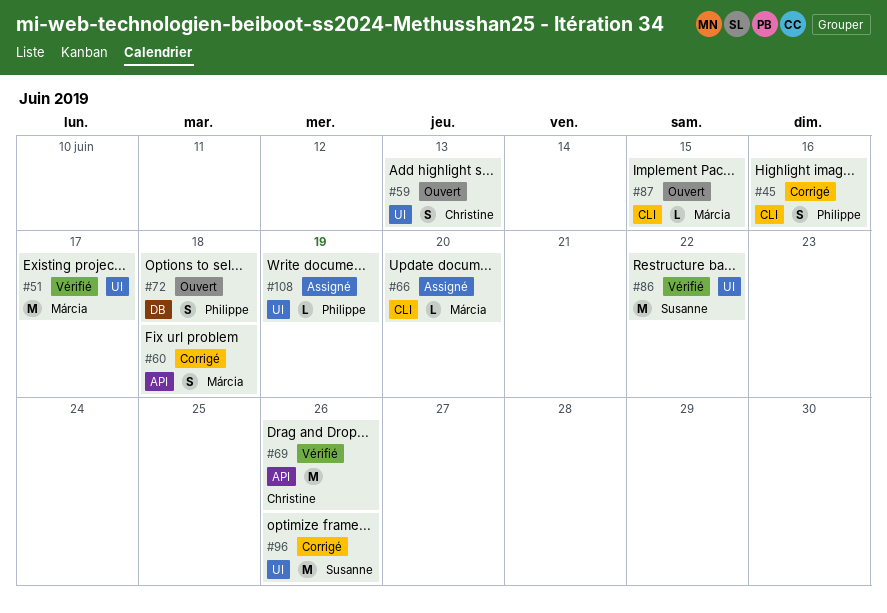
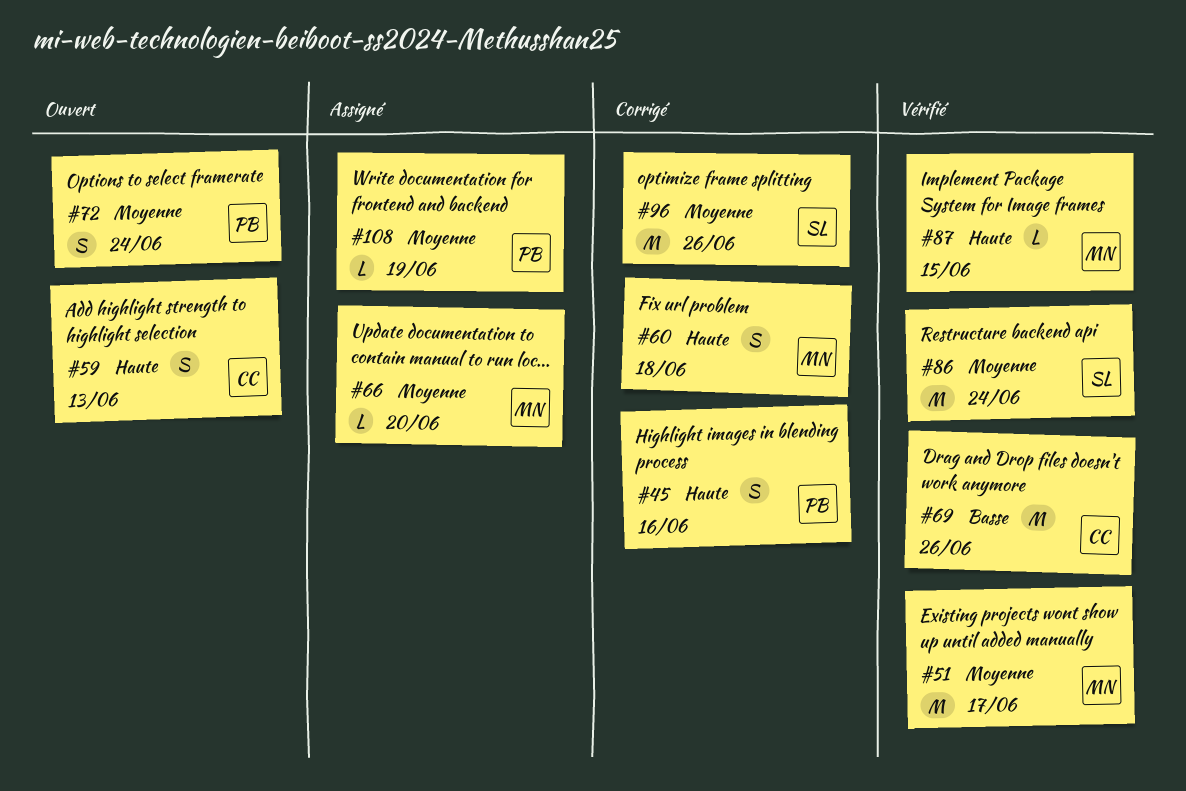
#72, due: Jun 18 -> Jun 24
#86, due: Jun 22 -> Jun 24
#87, status: Ouvert -> Vérifié

